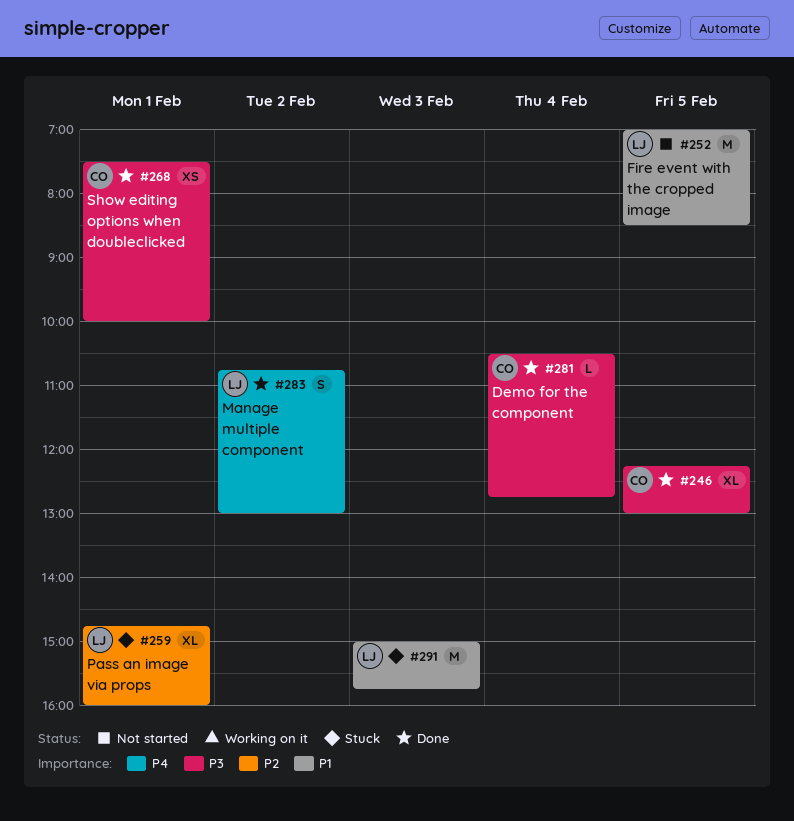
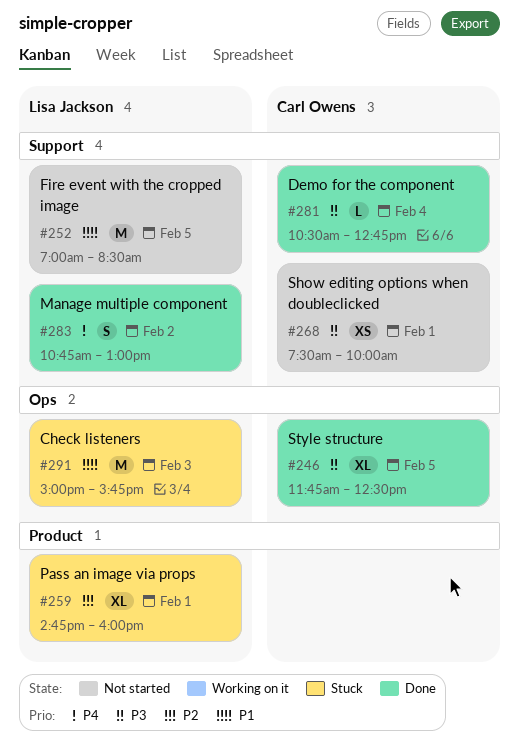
#246, begins: 12:15 -> 11:45
#246, ends: 13:00 -> 12:30
#268, status: Done -> Not started

